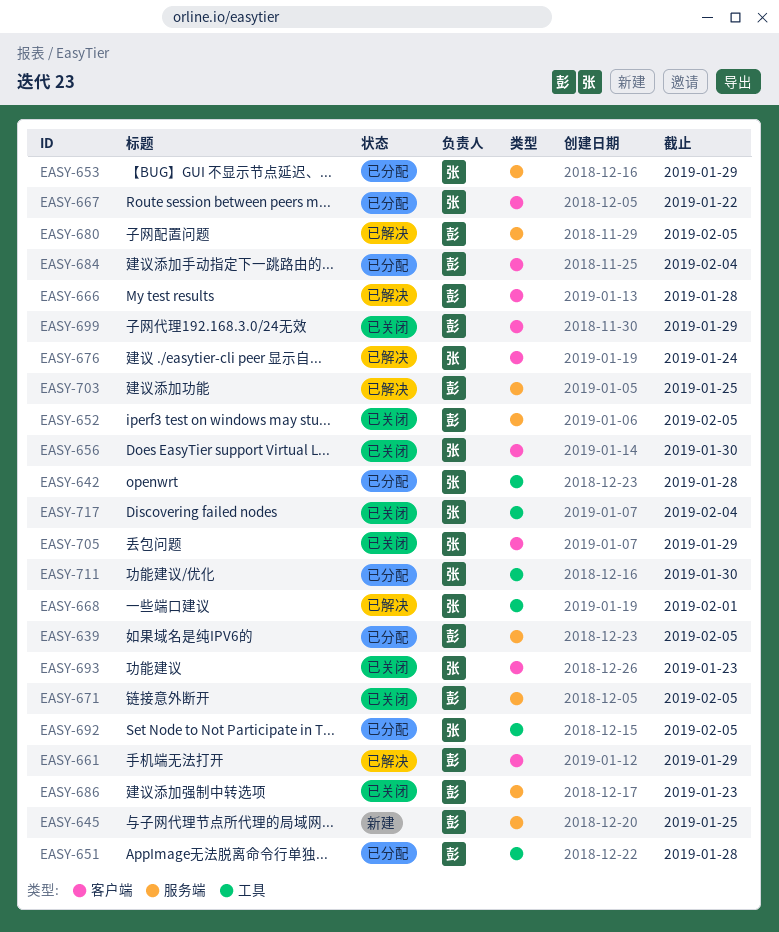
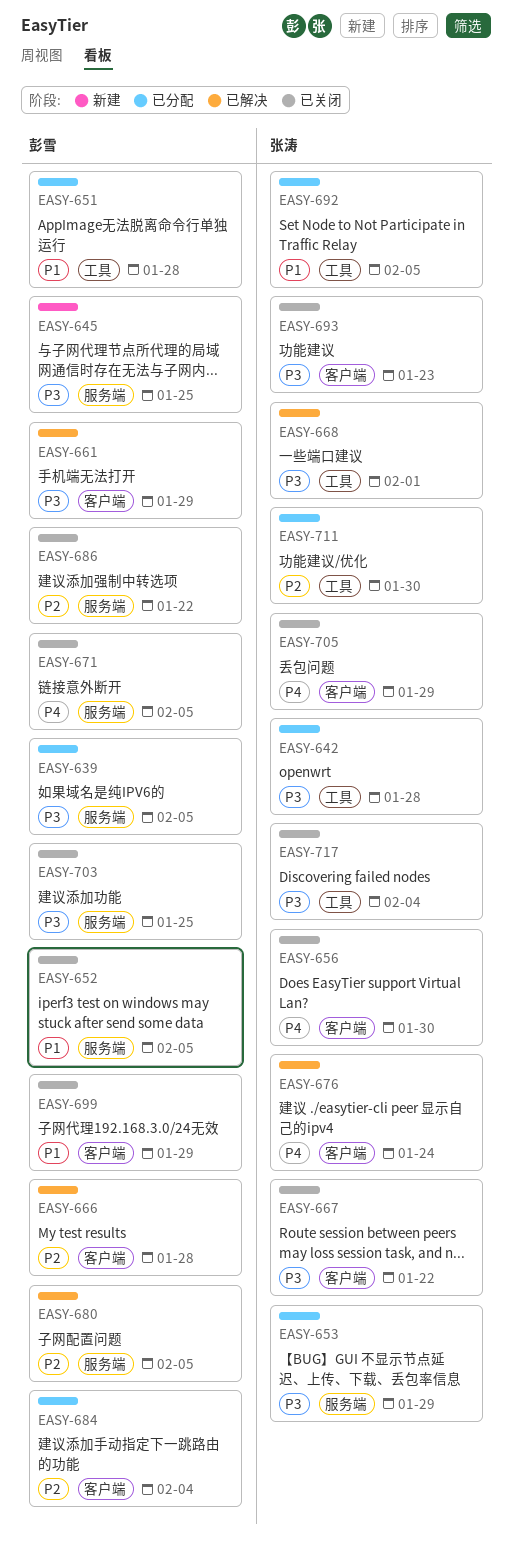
EASY-667, status: 已分配 -> 已关闭
EASY-686, due: Jan 23 -> Jan 22
EASY-703, status: 已解决 -> 已关闭

